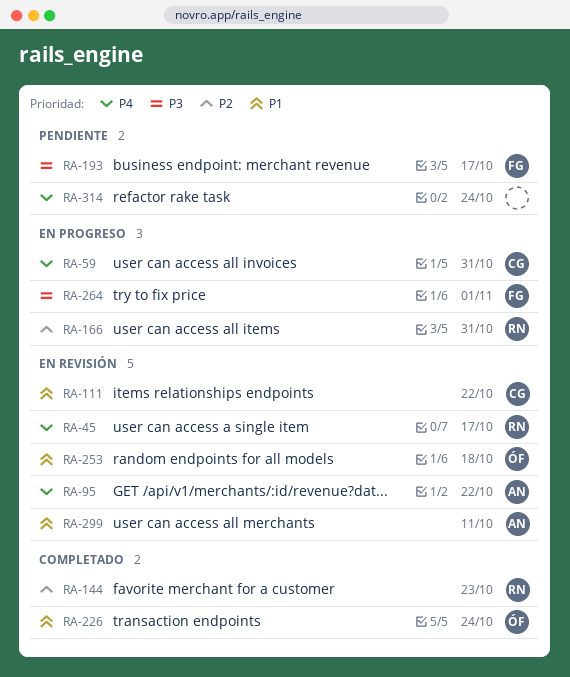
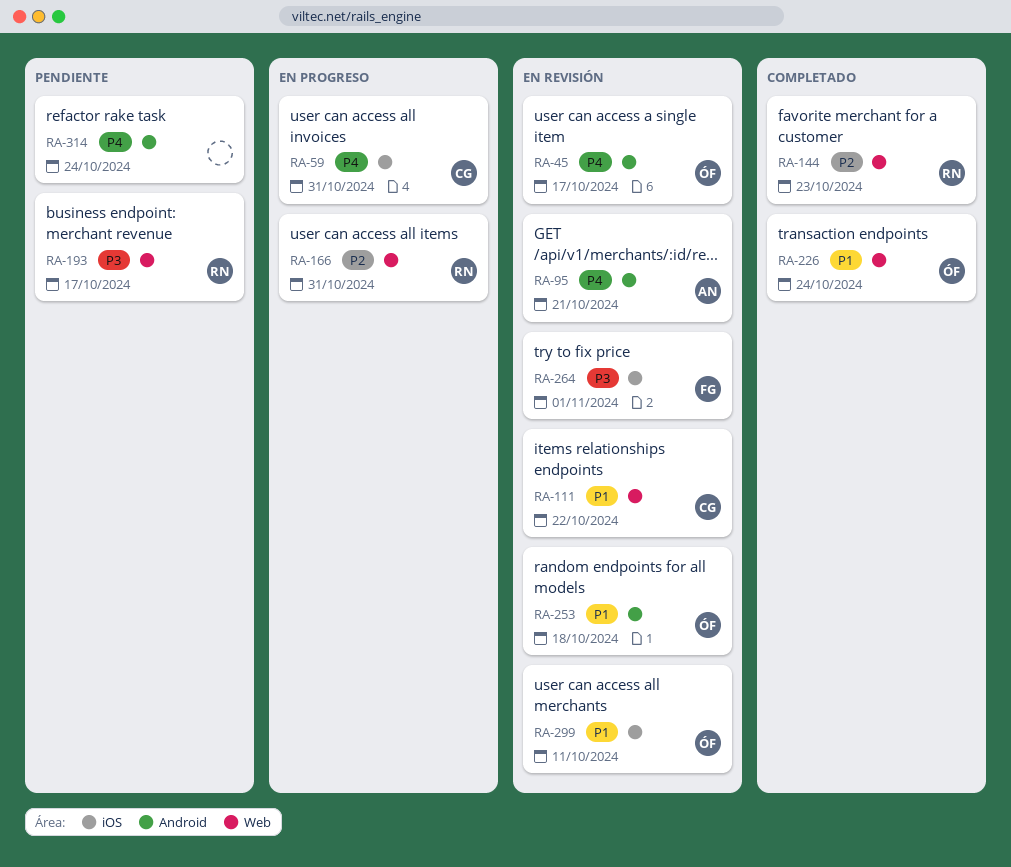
RA-45, owner: RN -> ÓF
RA-95, due: Oct 22 -> Oct 21
RA-193, owner: FG -> RN
RA-264, status: En progreso -> En revisión
RA-299, owner: AN -> ÓF

